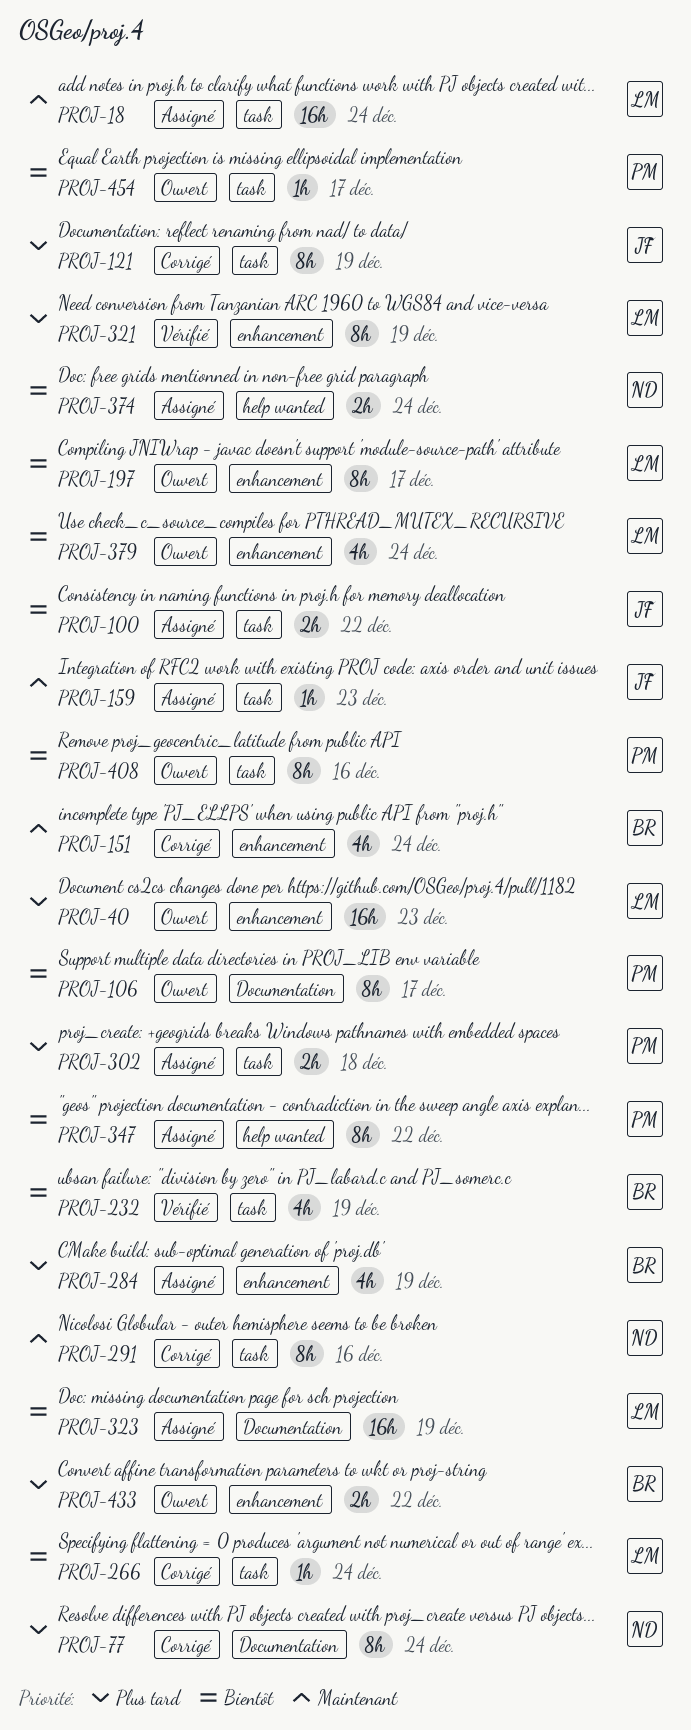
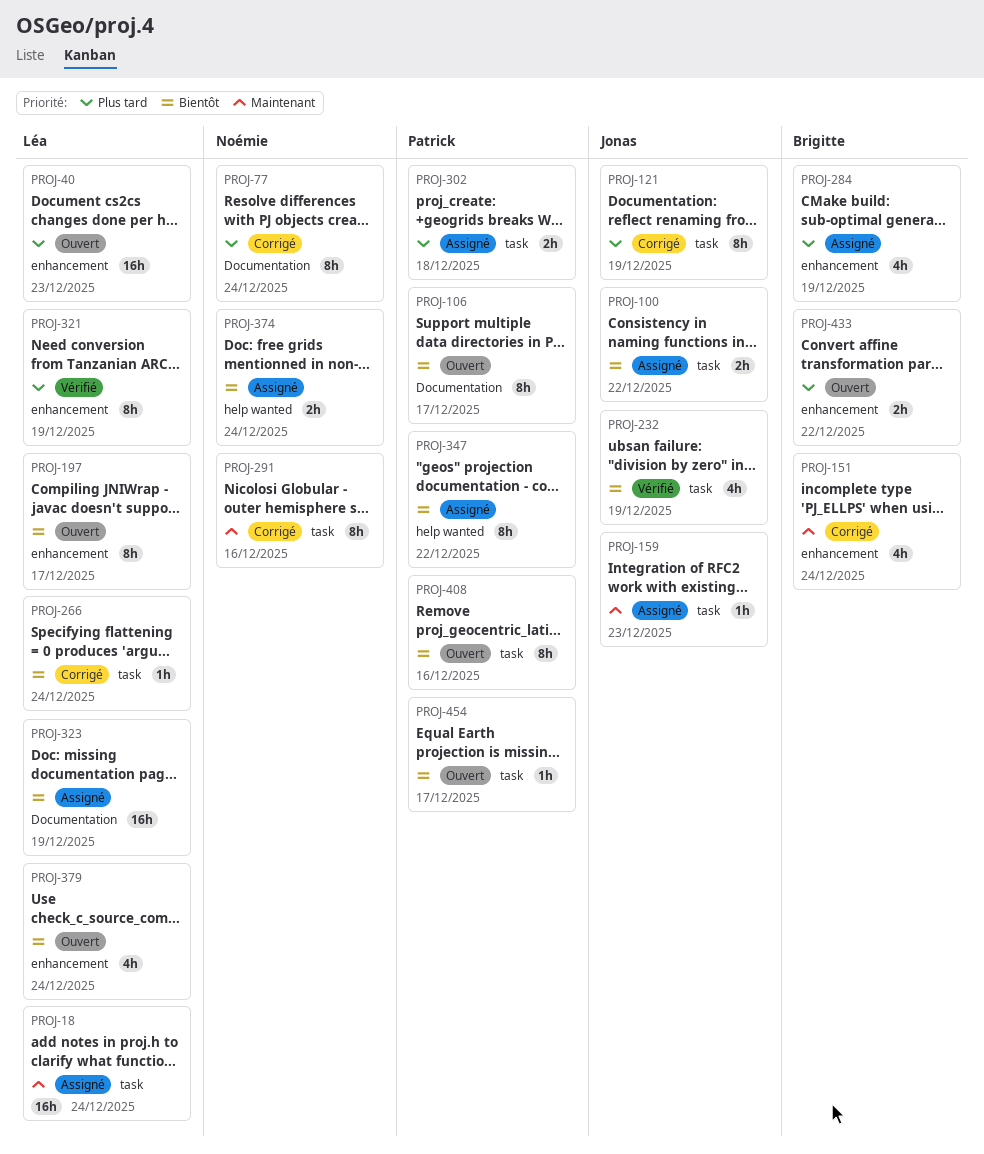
PROJ-232, owner: Brigitte -> Jonas

